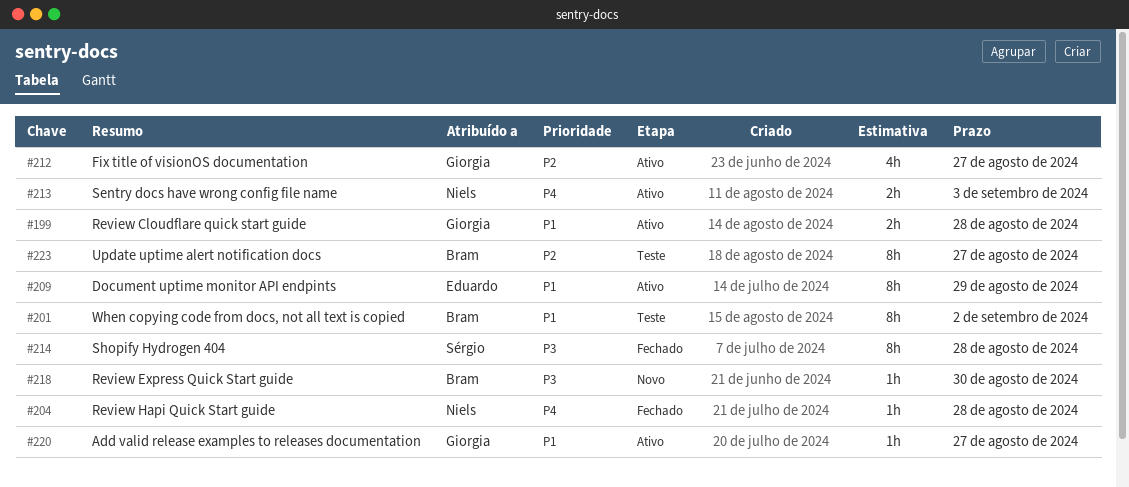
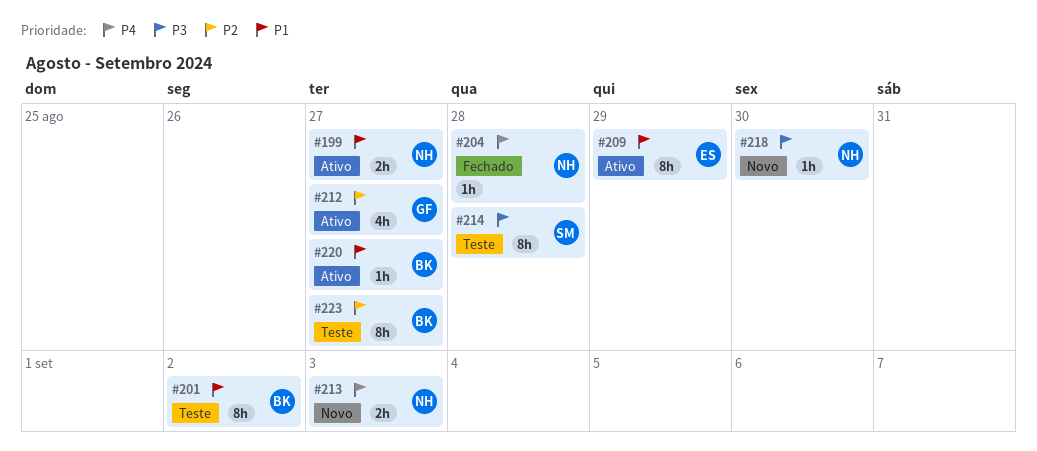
#199, owner: Giorgia -> Niels
#199, due: Aug 28 -> Aug 27
#213, status: Ativo -> Novo
#214, status: Fechado -> Teste
#218, owner: Bram -> Niels
#220, owner: Giorgia -> Bram

